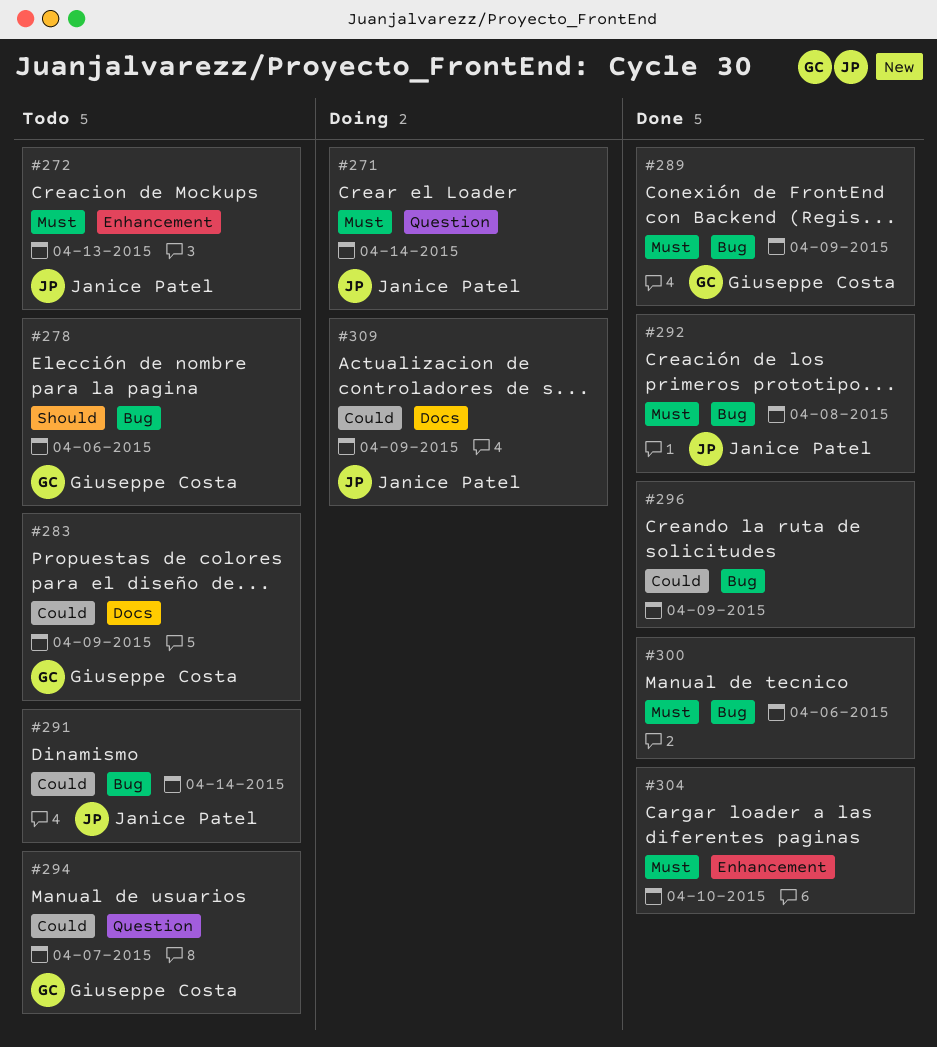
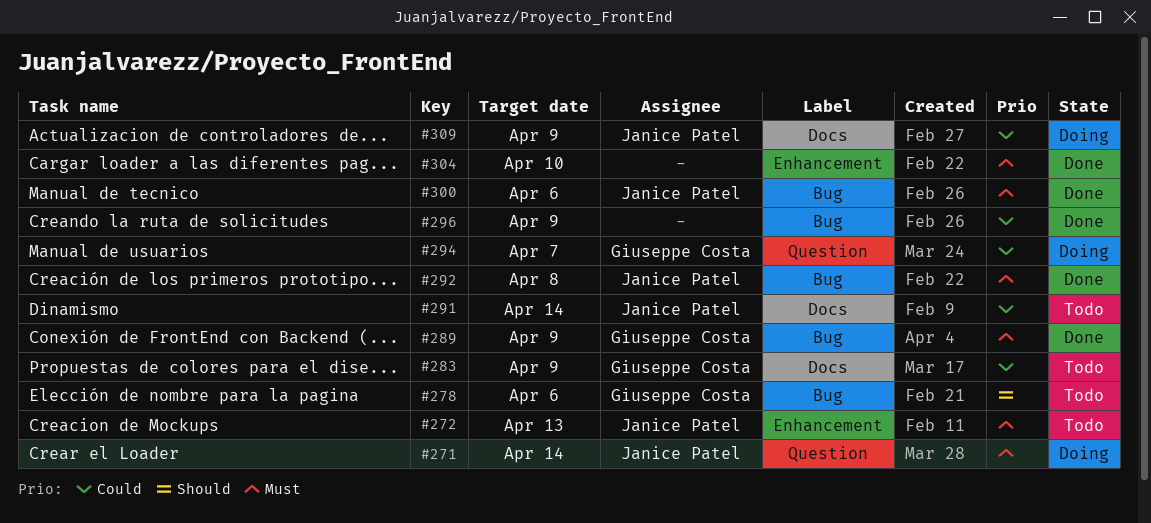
#291, label: Bug -> Docs
#294, status: Todo -> Doing
#300, owner: none -> Janice Patel

